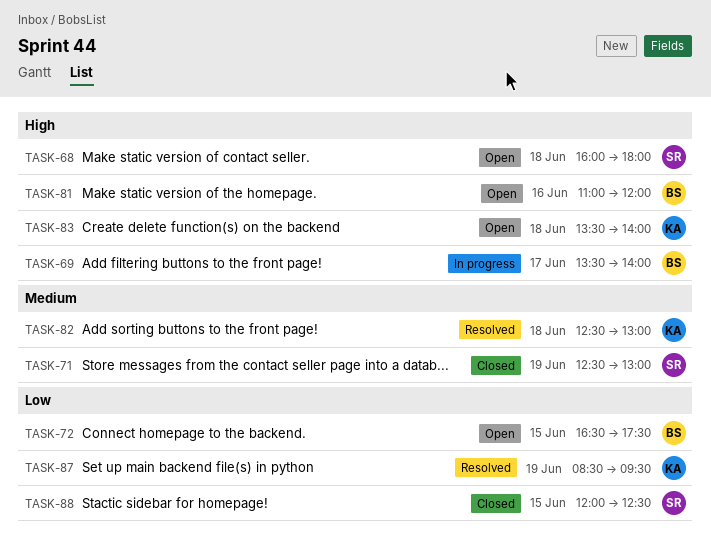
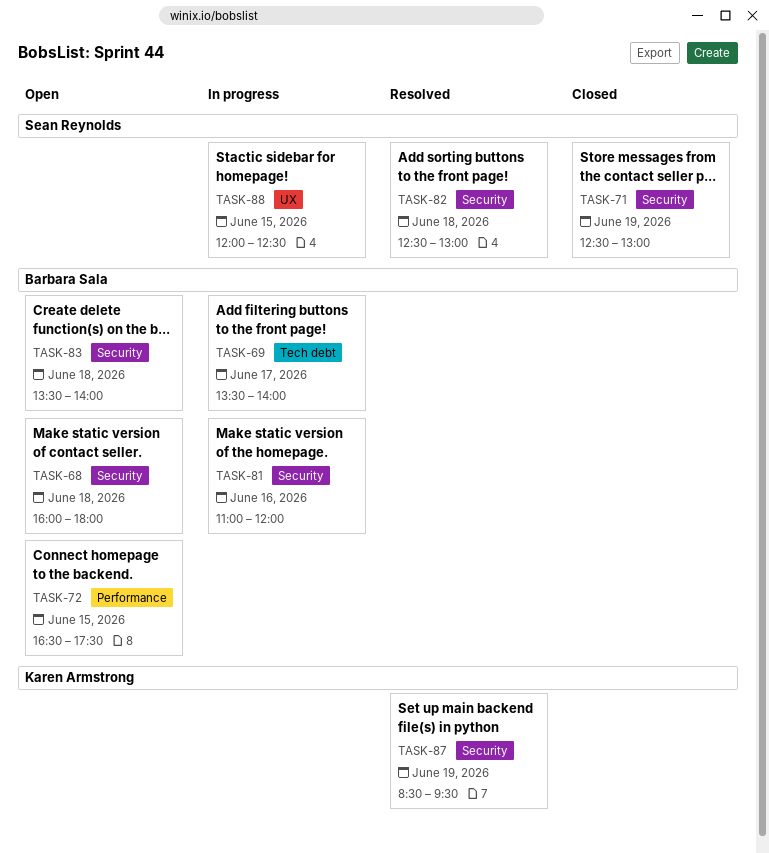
TASK-68, owner: Sean Reynolds -> Barbara Sala
TASK-81, status: Open -> In progress
TASK-82, owner: Karen Armstrong -> Sean Reynolds
TASK-83, owner: Karen Armstrong -> Barbara Sala
TASK-88, status: Closed -> In progress

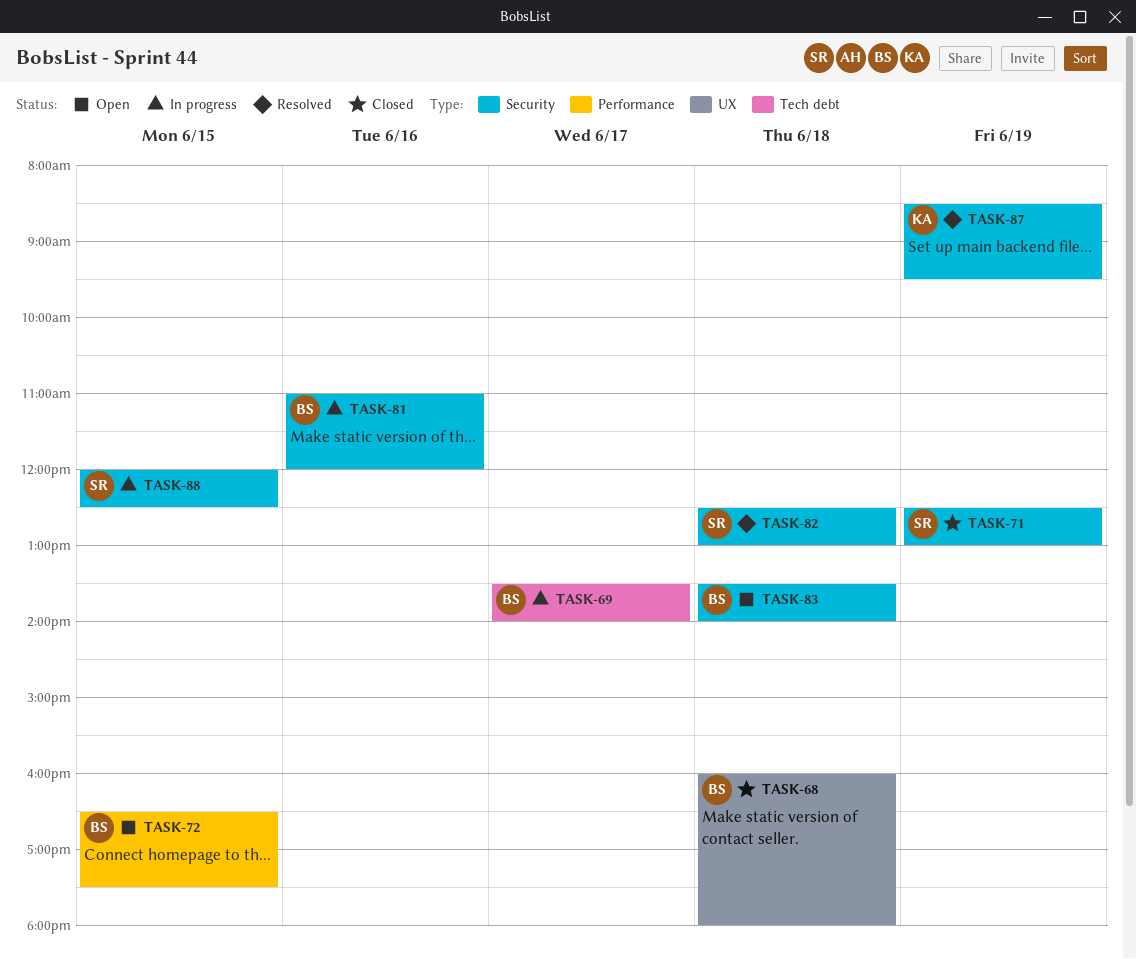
TASK-68, status: Open -> Closed
TASK-68, label: Security -> UX
TASK-88, label: UX -> Security

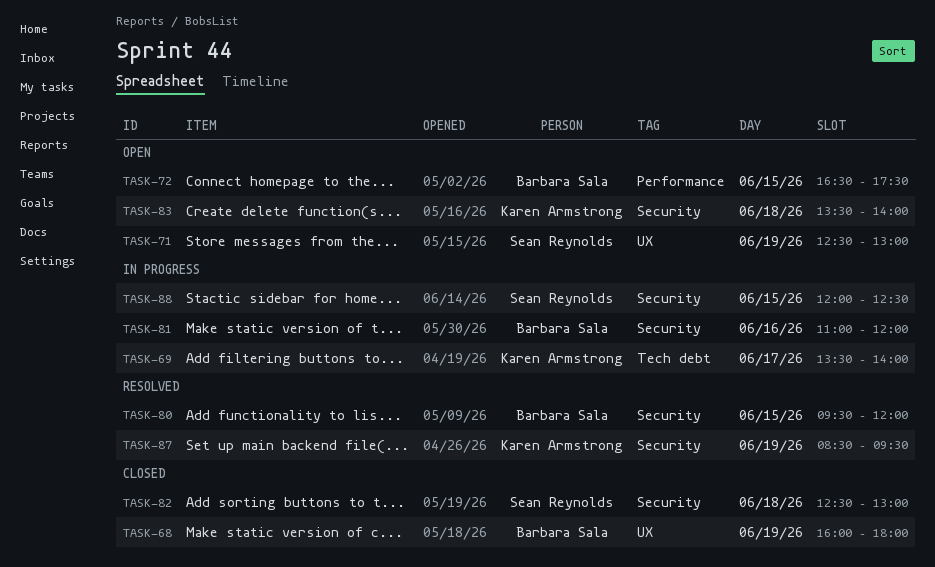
TASK-68, day: Jun 18 -> Jun 19
TASK-69, owner: Barbara Sala -> Karen Armstrong
TASK-71, status: Closed -> Open
TASK-71, label: Security -> UX
TASK-80: none -> present
TASK-82, status: Resolved -> Closed
TASK-83, owner: Barbara Sala -> Karen Armstrong

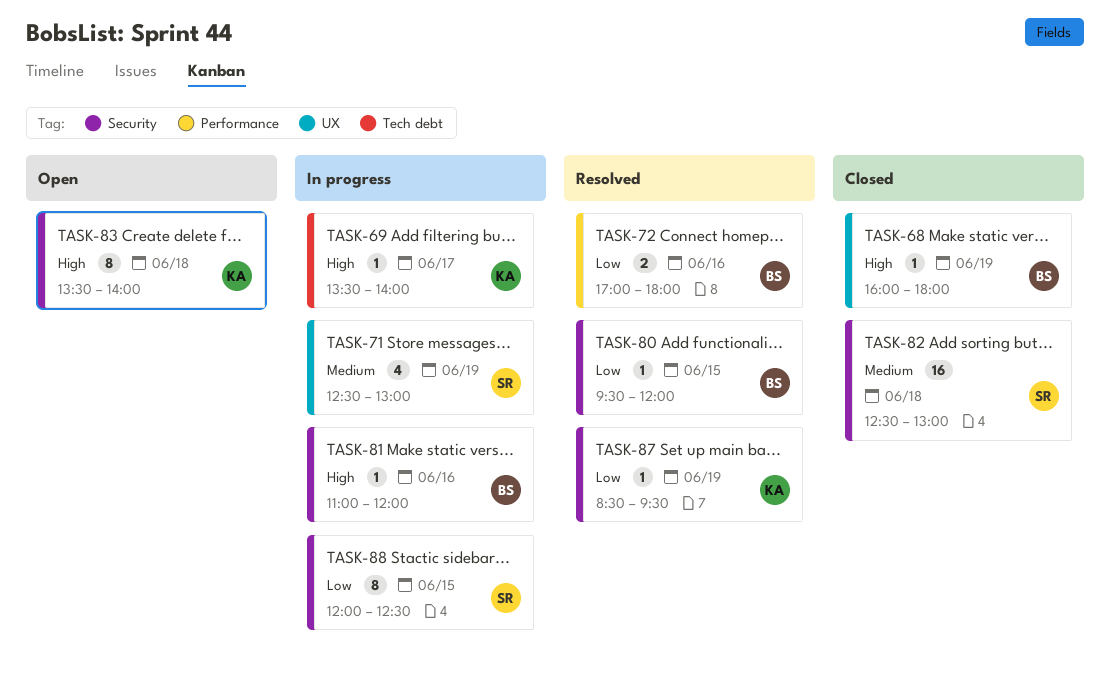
TASK-71, status: Open -> In progress
TASK-72, status: Open -> Resolved
TASK-72, day: Jun 15 -> Jun 16
TASK-72, begins: 16:30 -> 17:00
TASK-72, ends: 17:30 -> 18:00

